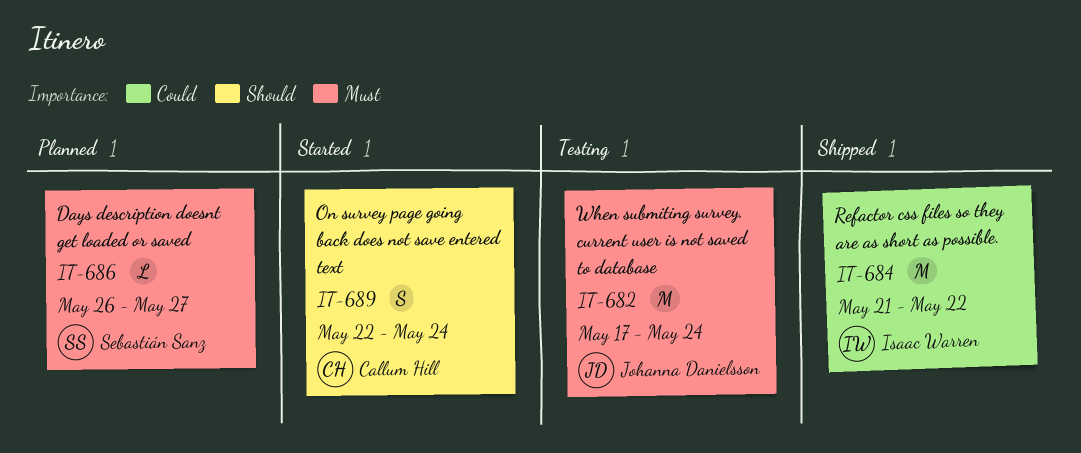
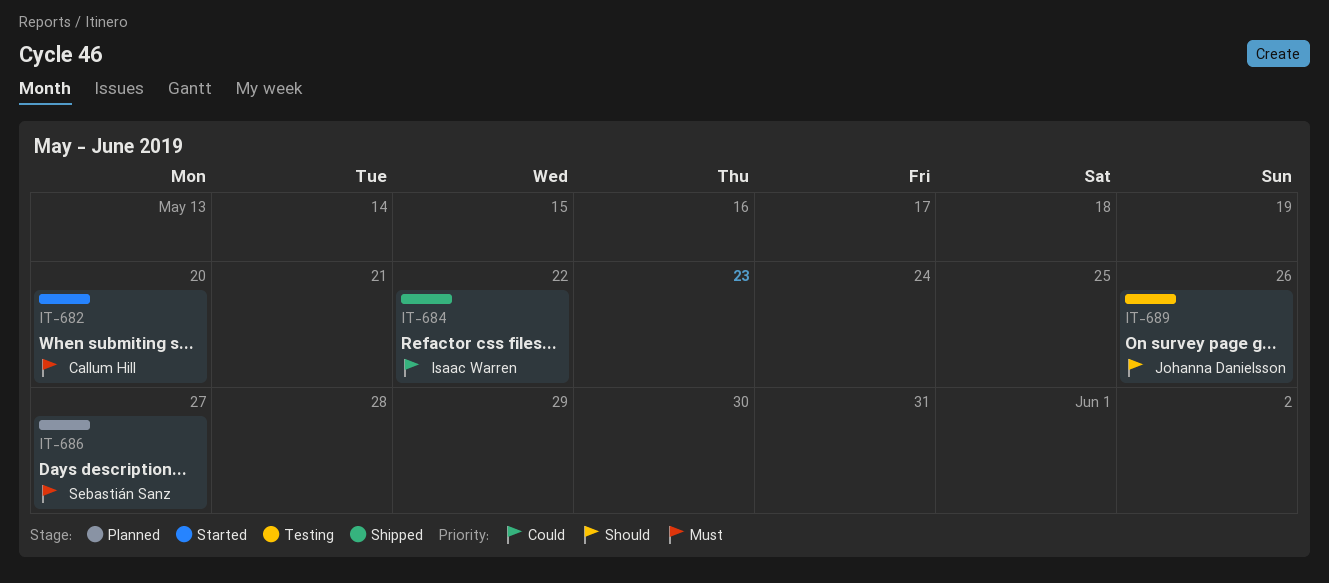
IT-682, status: Testing -> Started
IT-682, owner: Johanna Danielsson -> Callum Hill
IT-682, due: May 24 -> May 20
IT-689, status: Started -> Testing
IT-689, owner: Callum Hill -> Johanna Danielsson
IT-689, due: May 24 -> May 26

